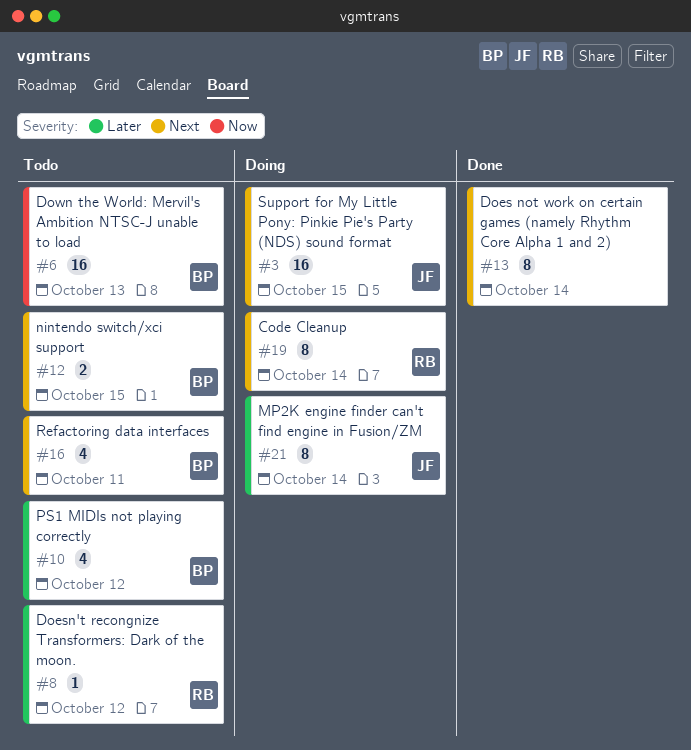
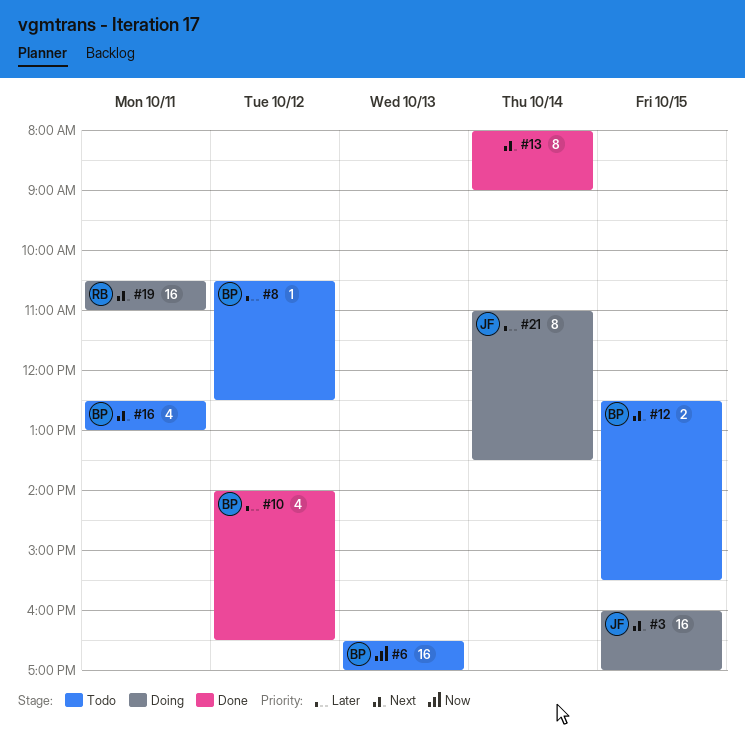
#8, owner: RB -> BP
#10, status: Todo -> Done
#19, estimate: 8 -> 16
#19, day: Oct 14 -> Oct 11

